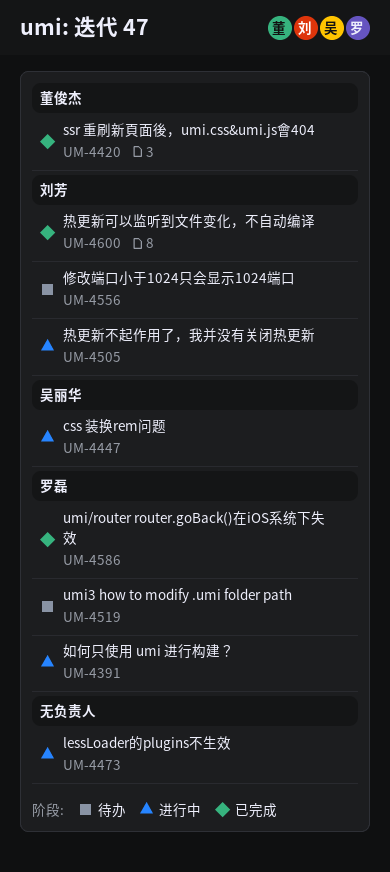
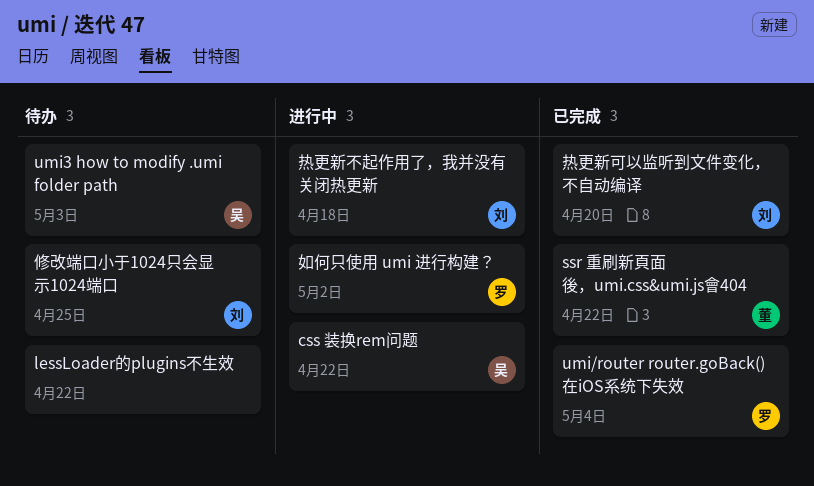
lessLoader的plugins不生效, status: 进行中 -> 待办
umi3 how to modify .umi folder path, owner: 罗磊 -> 吴丽华

